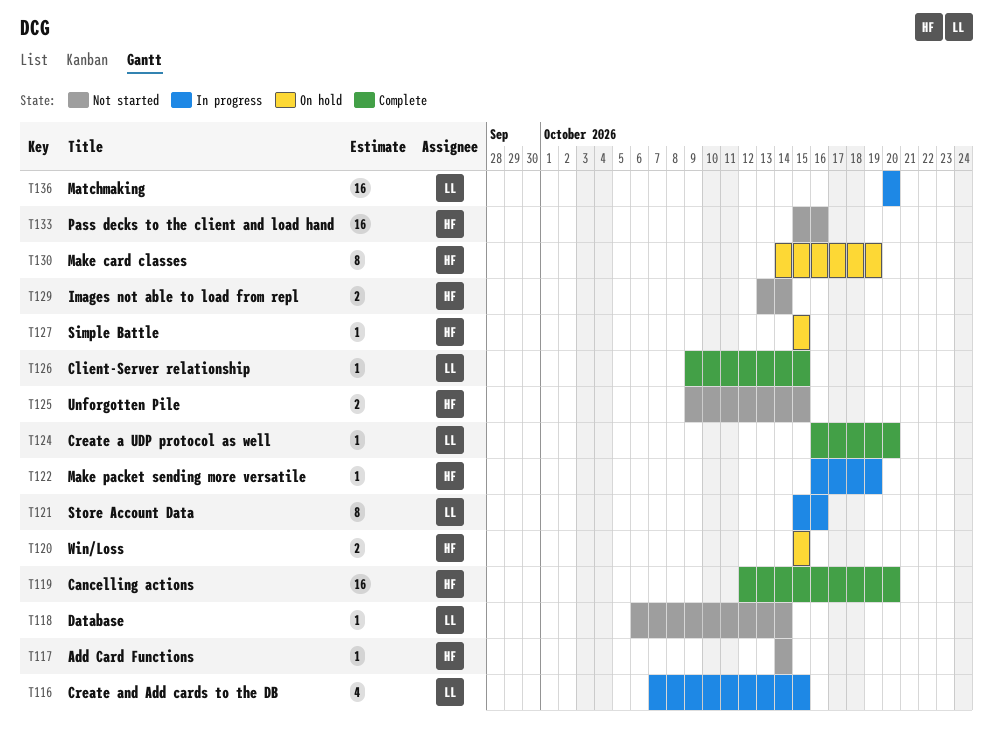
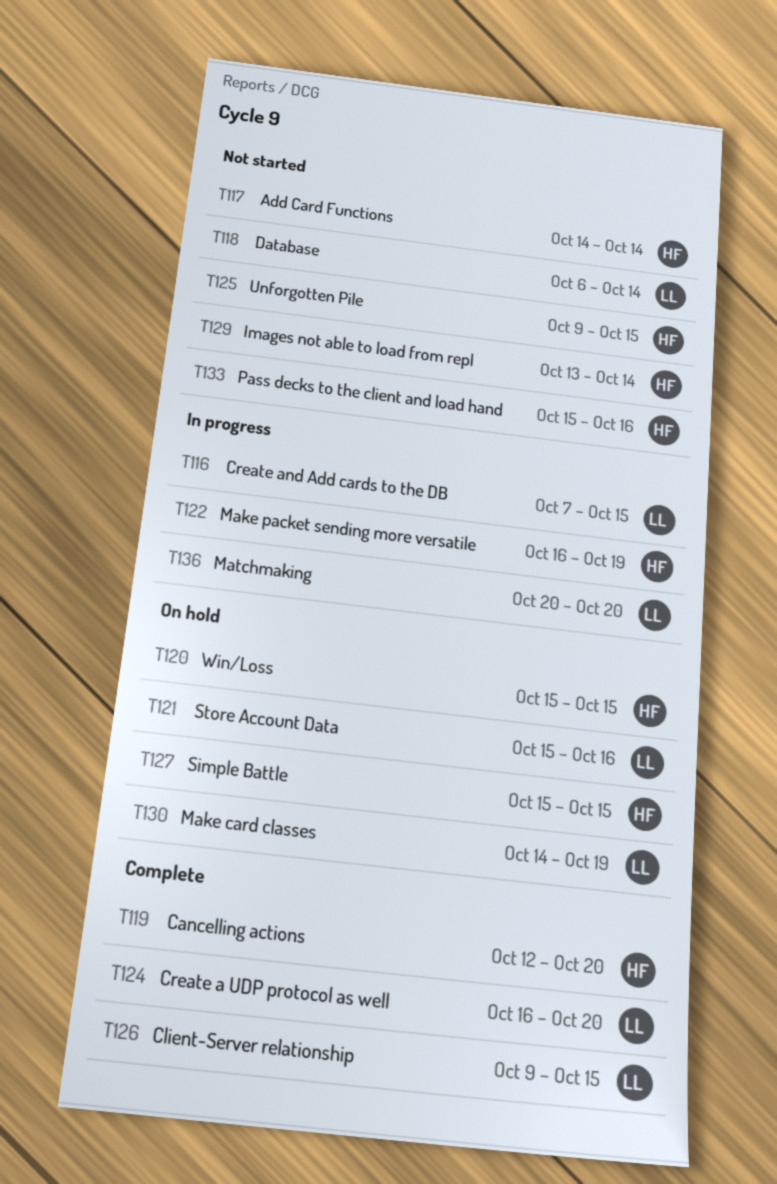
T121, status: In progress -> On hold
T130, owner: HF -> LL

